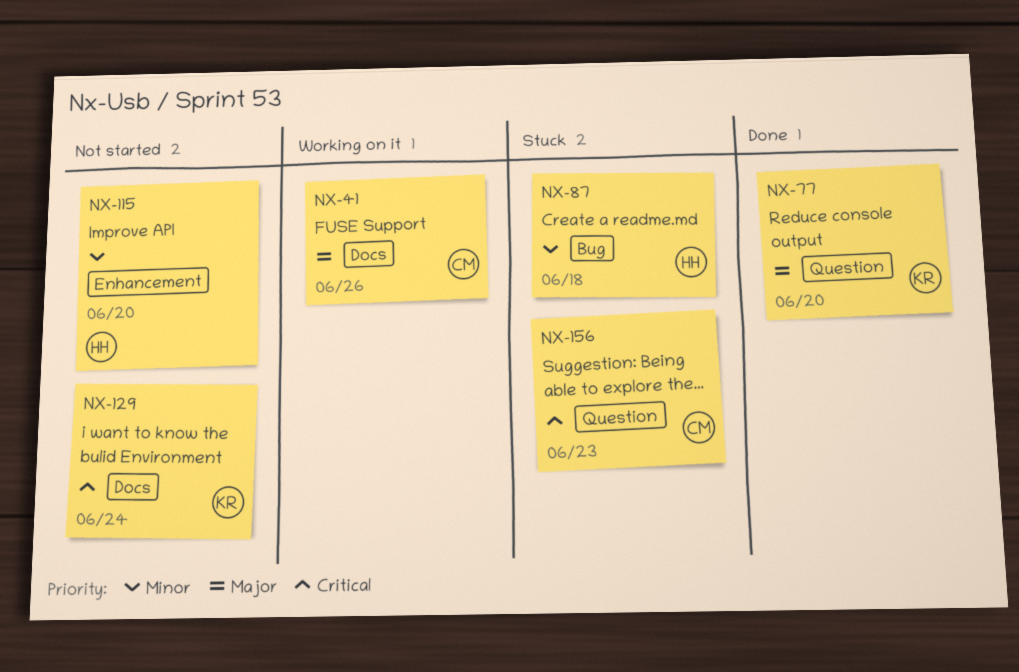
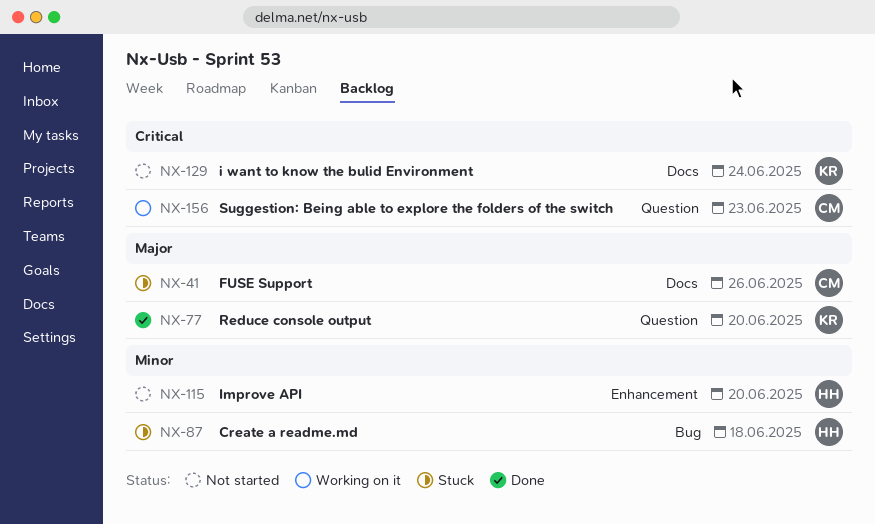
NX-41, status: Working on it -> Stuck
NX-156, status: Stuck -> Working on it

